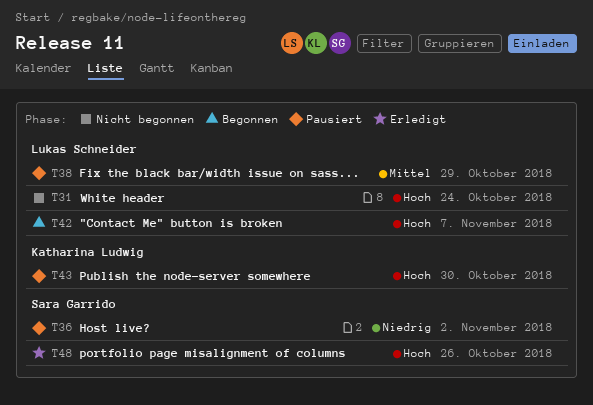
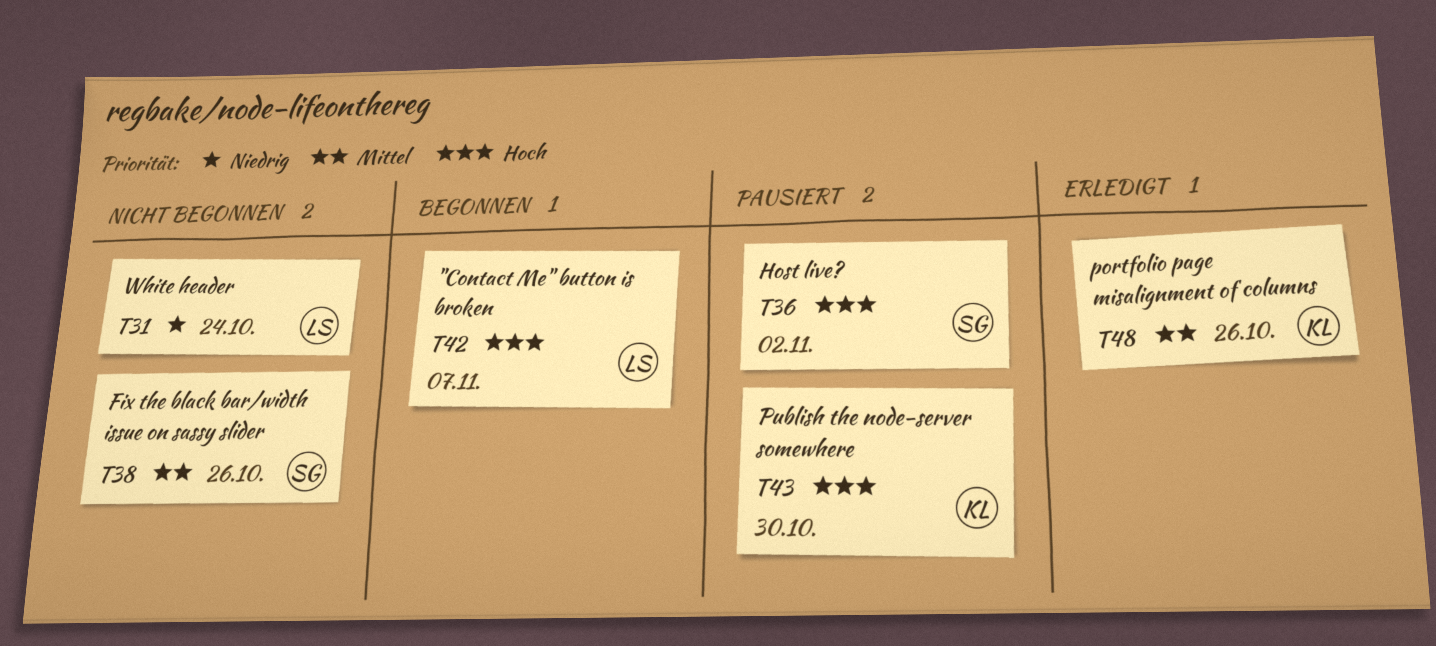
T31, priority: Hoch -> Niedrig
T36, priority: Niedrig -> Hoch
T38, status: Pausiert -> Nicht begonnen
T38, owner: Lukas Schneider -> Sara Garrido
T38, due: Oct 29 -> Oct 26
T48, owner: Sara Garrido -> Katharina Ludwig
T48, priority: Hoch -> Mittel

